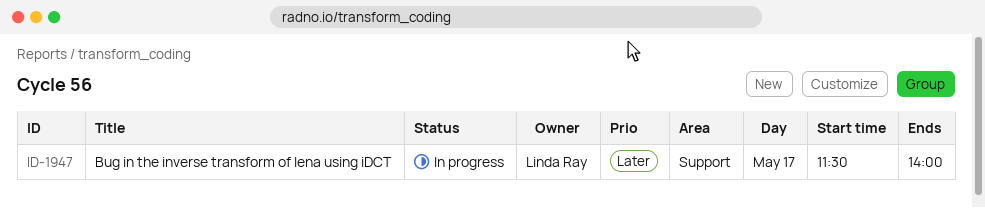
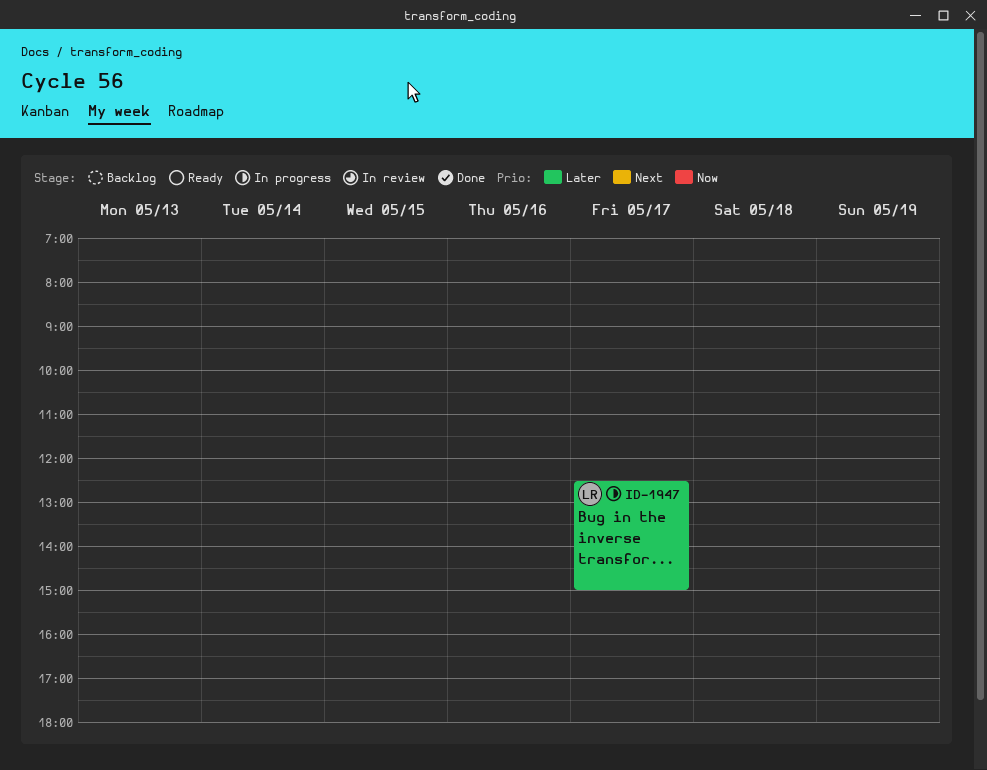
ID-1947, begins: 11:30 -> 12:30
ID-1947, ends: 14:00 -> 15:00

